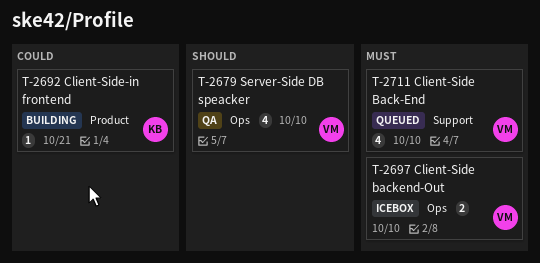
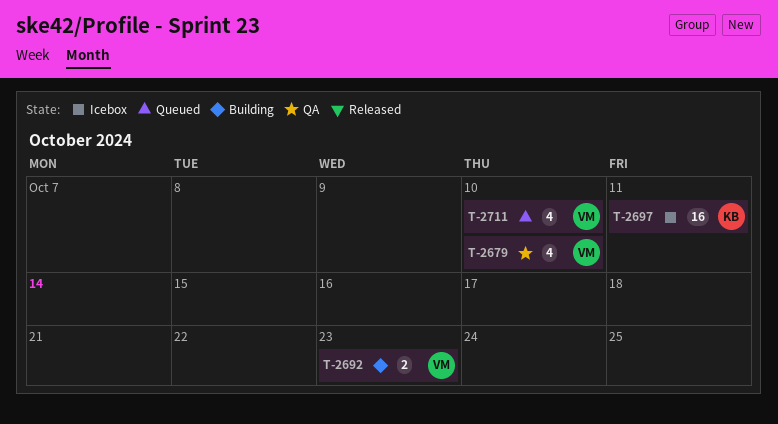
T-2692, owner: KB -> VM
T-2692, estimate: 1 -> 2
T-2692, due: Oct 21 -> Oct 23
T-2697, owner: VM -> KB
T-2697, estimate: 2 -> 16
T-2697, due: Oct 10 -> Oct 11

